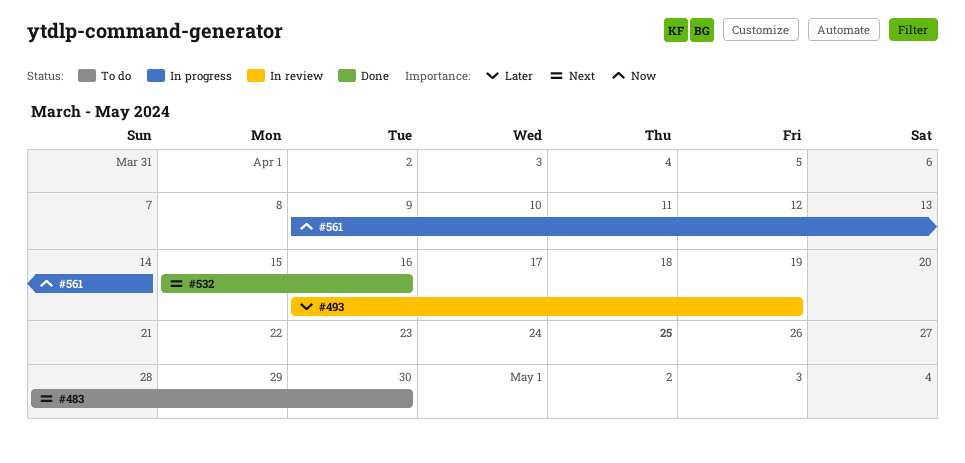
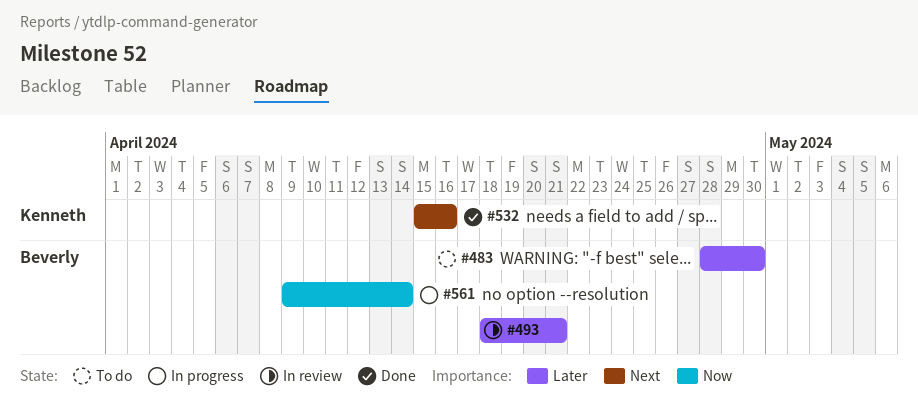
#483, priority: Next -> Later
#493, start: Apr 16 -> Apr 18
#493, due: Apr 19 -> Apr 21

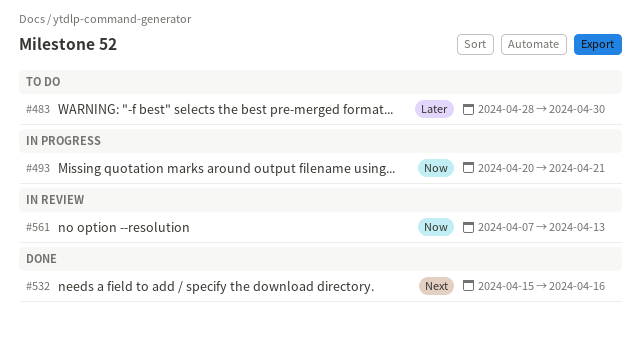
#493, status: In review -> In progress
#493, priority: Later -> Now
#493, start: Apr 18 -> Apr 20
#561, status: In progress -> In review
#561, start: Apr 9 -> Apr 7
#561, due: Apr 14 -> Apr 13

